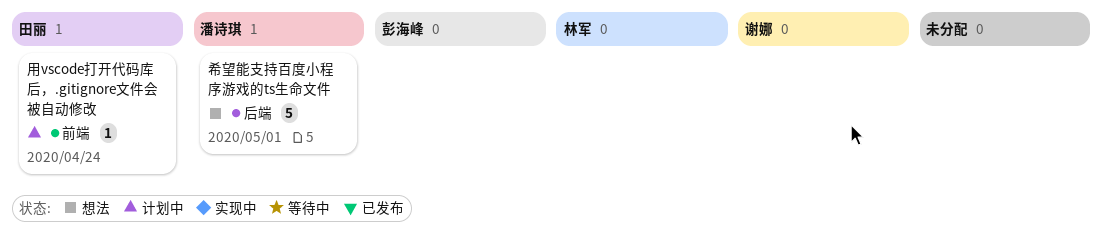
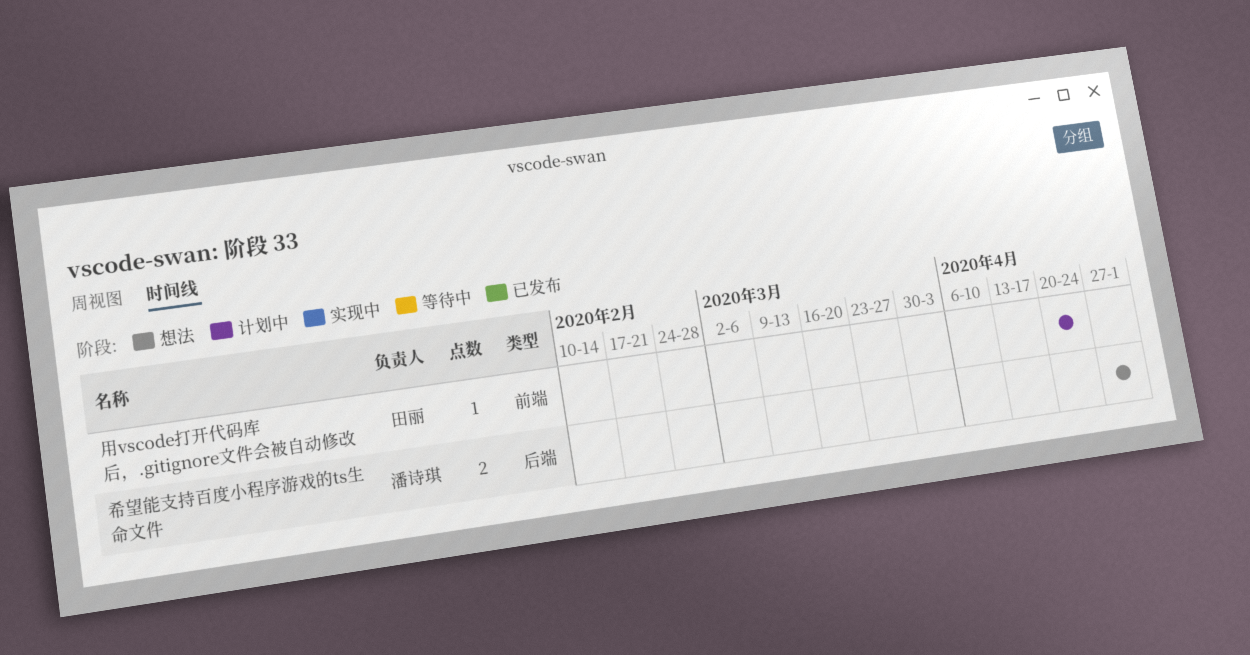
希望能支持百度小程序游戏的ts生命文件, estimate: 5 -> 2

